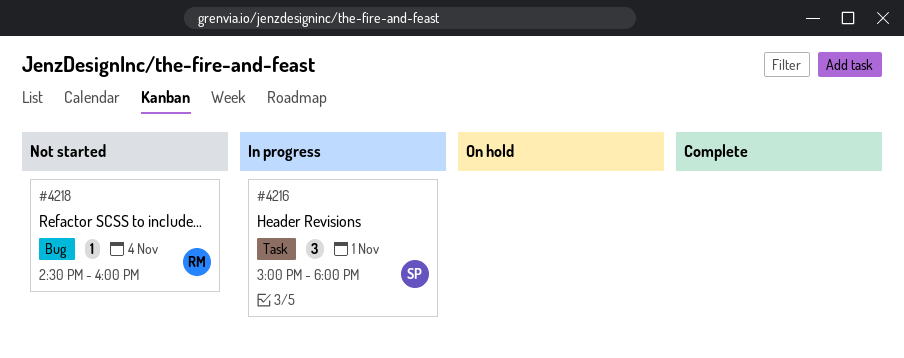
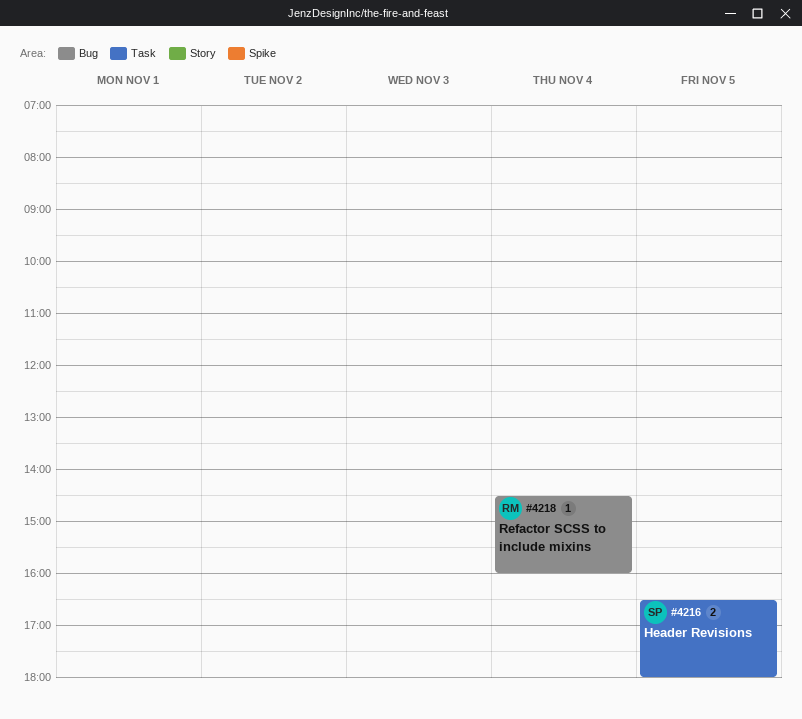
#4216, estimate: 3 -> 2
#4216, day: Nov 1 -> Nov 5
#4216, begins: 15:00 -> 16:30

